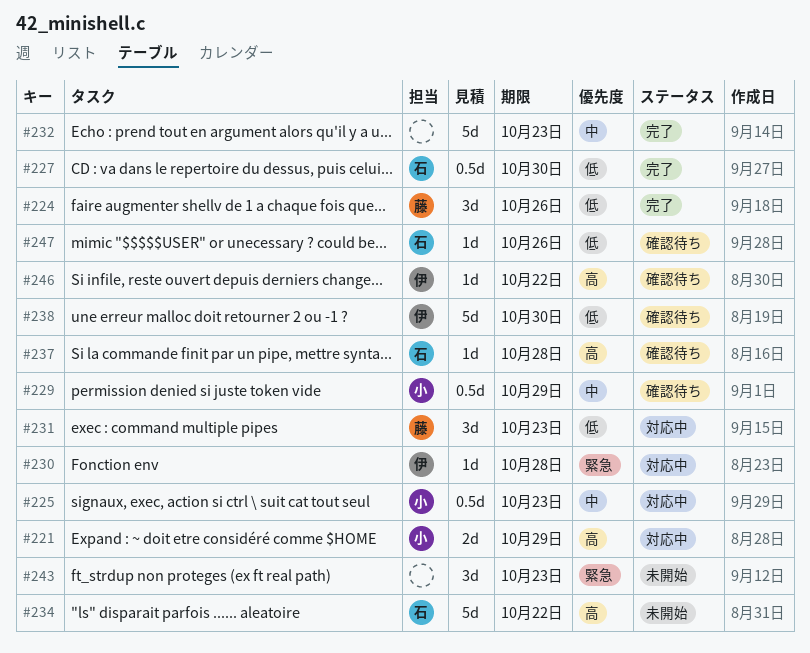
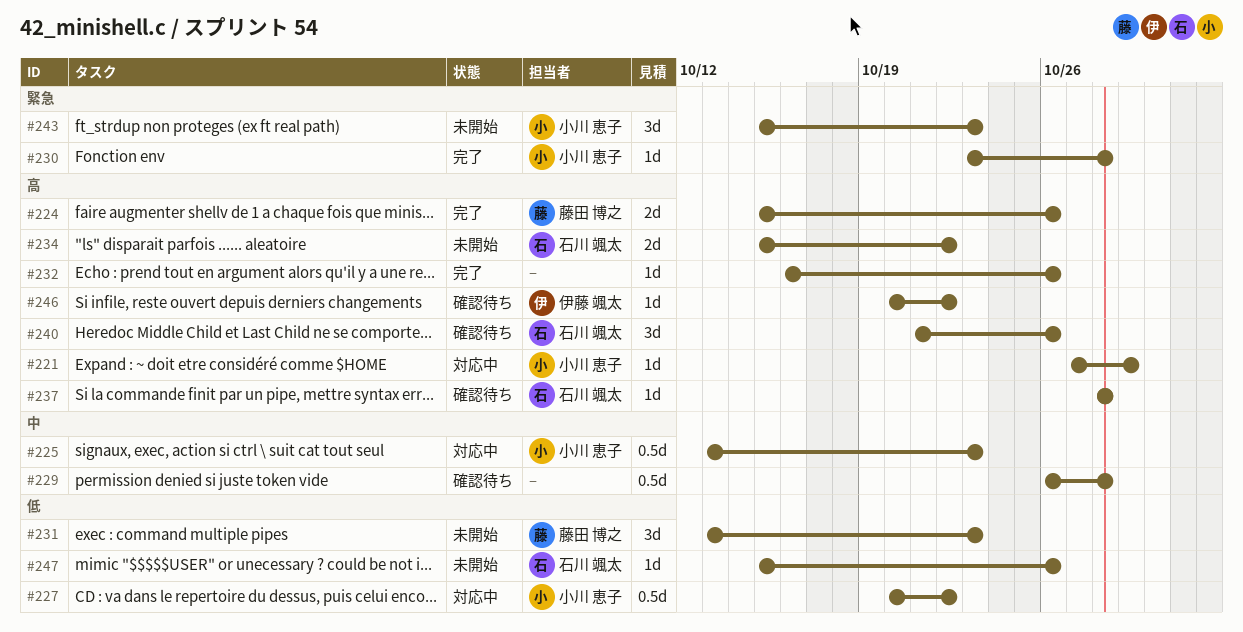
#221, estimate: 2d -> 1d
#224, priority: 低 -> 高
#224, estimate: 3d -> 2d
#227, status: 完了 -> 対応中
#227, owner: 石川 颯太 -> 小川 恵子
#227, due: Oct 30 -> Oct 22
#229, owner: 小川 恵子 -> none
#229, due: Oct 29 -> Oct 28
#230, status: 対応中 -> 完了
#230, owner: 伊藤 颯太 -> 小川 恵子
#231, status: 対応中 -> 未開始
#232, priority: 中 -> 高
#232, estimate: 5d -> 1d
#232, due: Oct 23 -> Oct 26
#234, estimate: 5d -> 2d
#238: present -> none
#240: none -> present
#243, owner: none -> 小川 恵子
#247, status: 確認待ち -> 未開始

